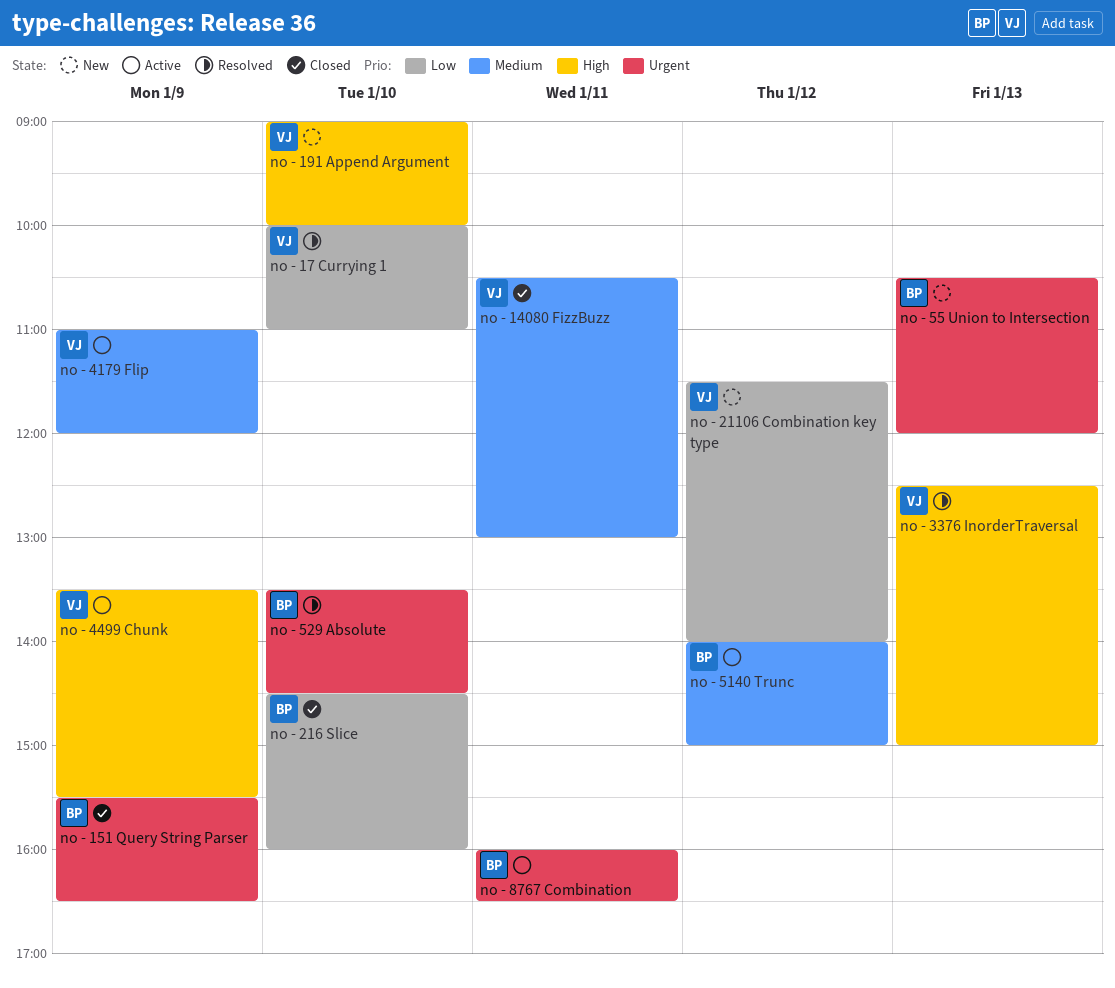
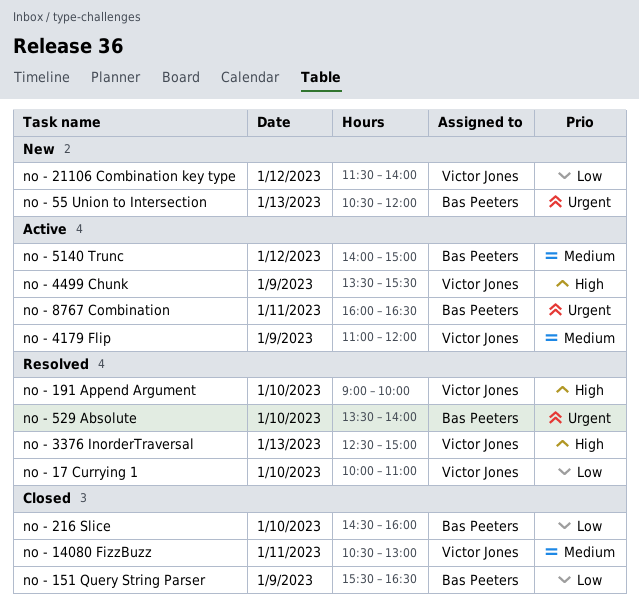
no - 151 Query String Parser, priority: Urgent -> Low
no - 191 Append Argument, status: New -> Resolved
no - 529 Absolute, ends: 14:30 -> 14:00

